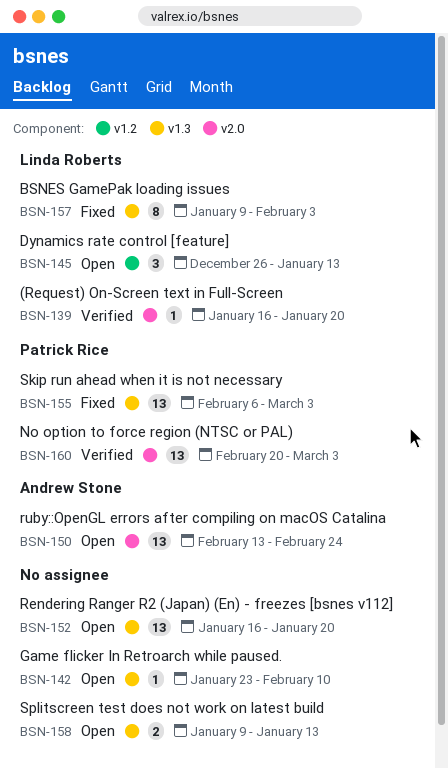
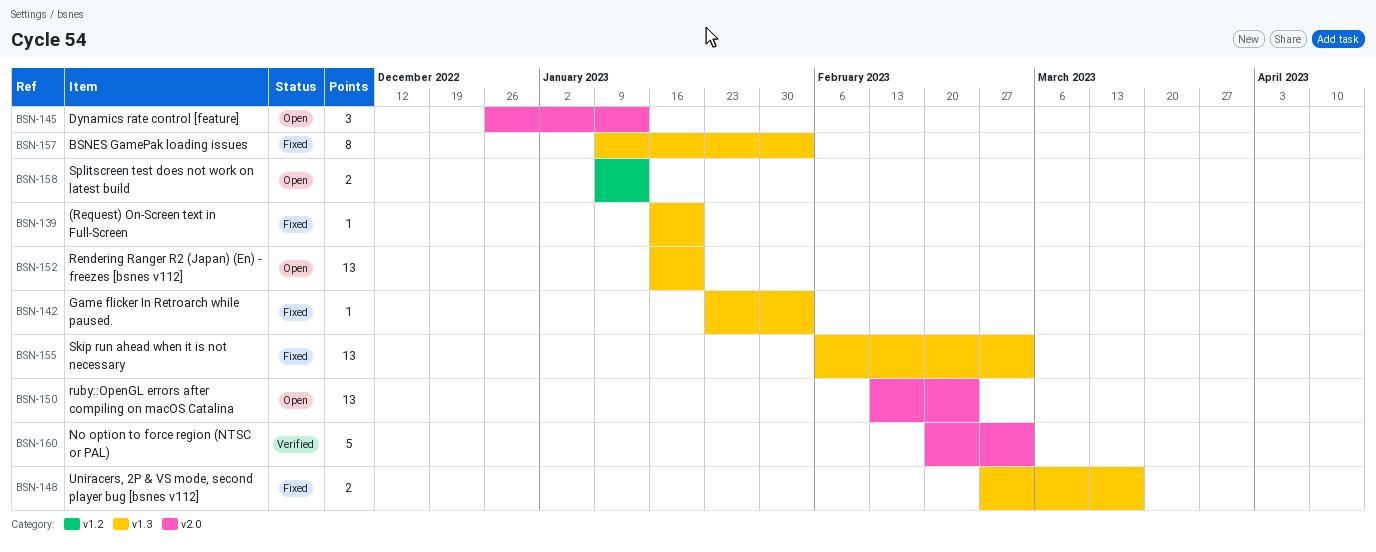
BSN-139, status: Verified -> Fixed
BSN-139, label: v2.0 -> v1.3
BSN-142, status: Open -> Fixed
BSN-142, due: Feb 10 -> Feb 3
BSN-145, label: v1.2 -> v2.0
BSN-148: none -> present
BSN-158, label: v1.3 -> v1.2
BSN-160, estimate: 13 -> 5

